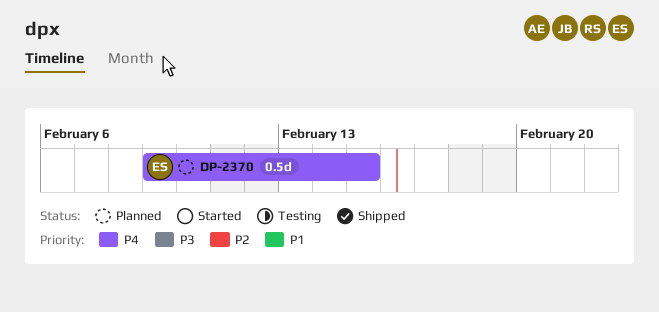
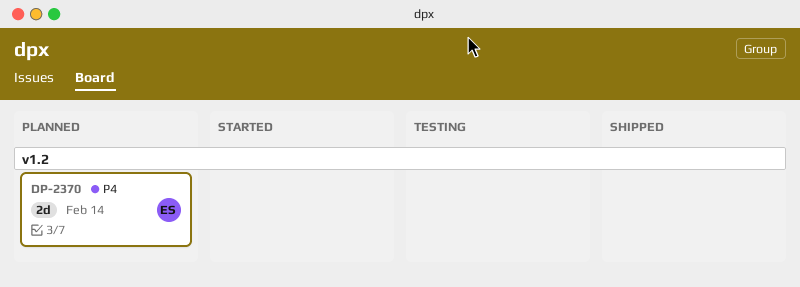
DP-2370, estimate: 0.5d -> 2d
DP-2370, due: Feb 15 -> Feb 14

